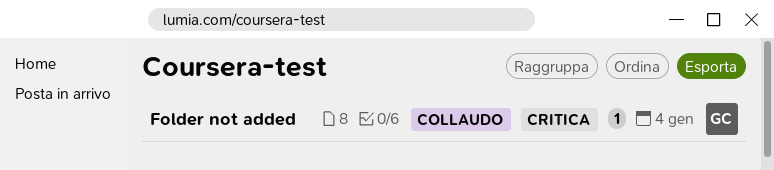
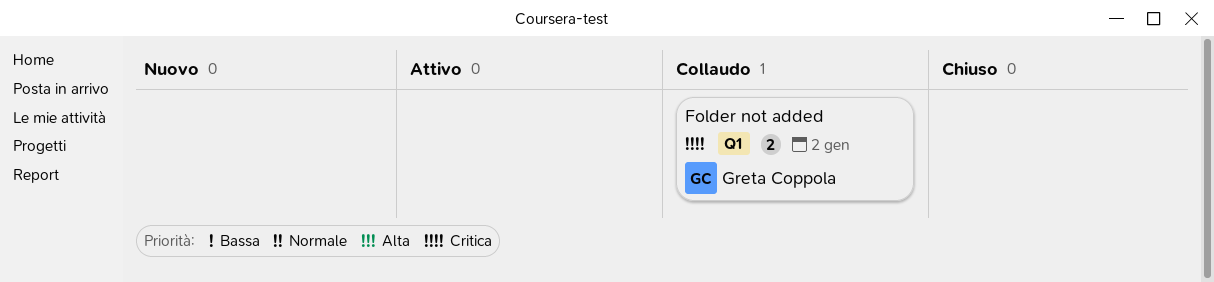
Folder not added, estimate: 1 -> 2
Folder not added, due: Jan 4 -> Jan 2

